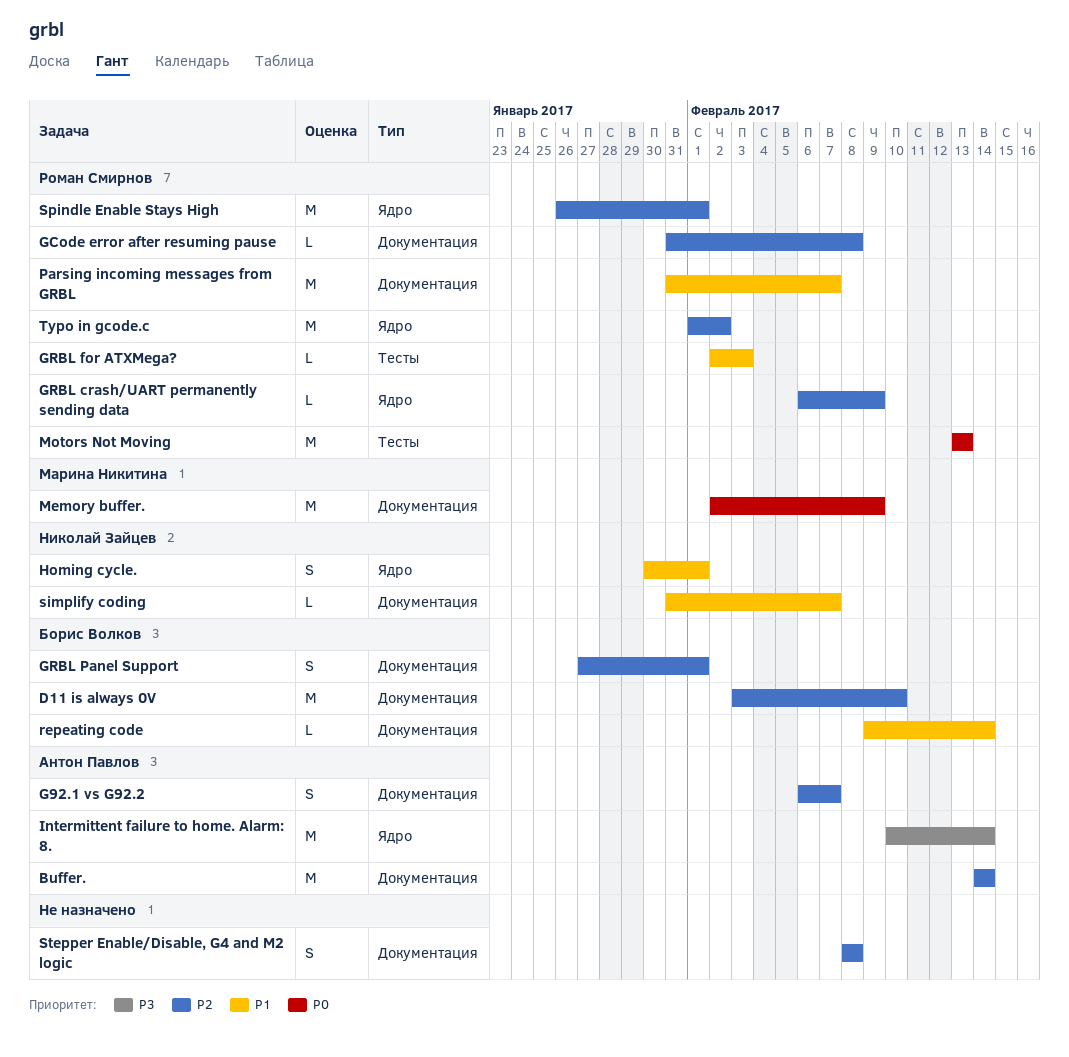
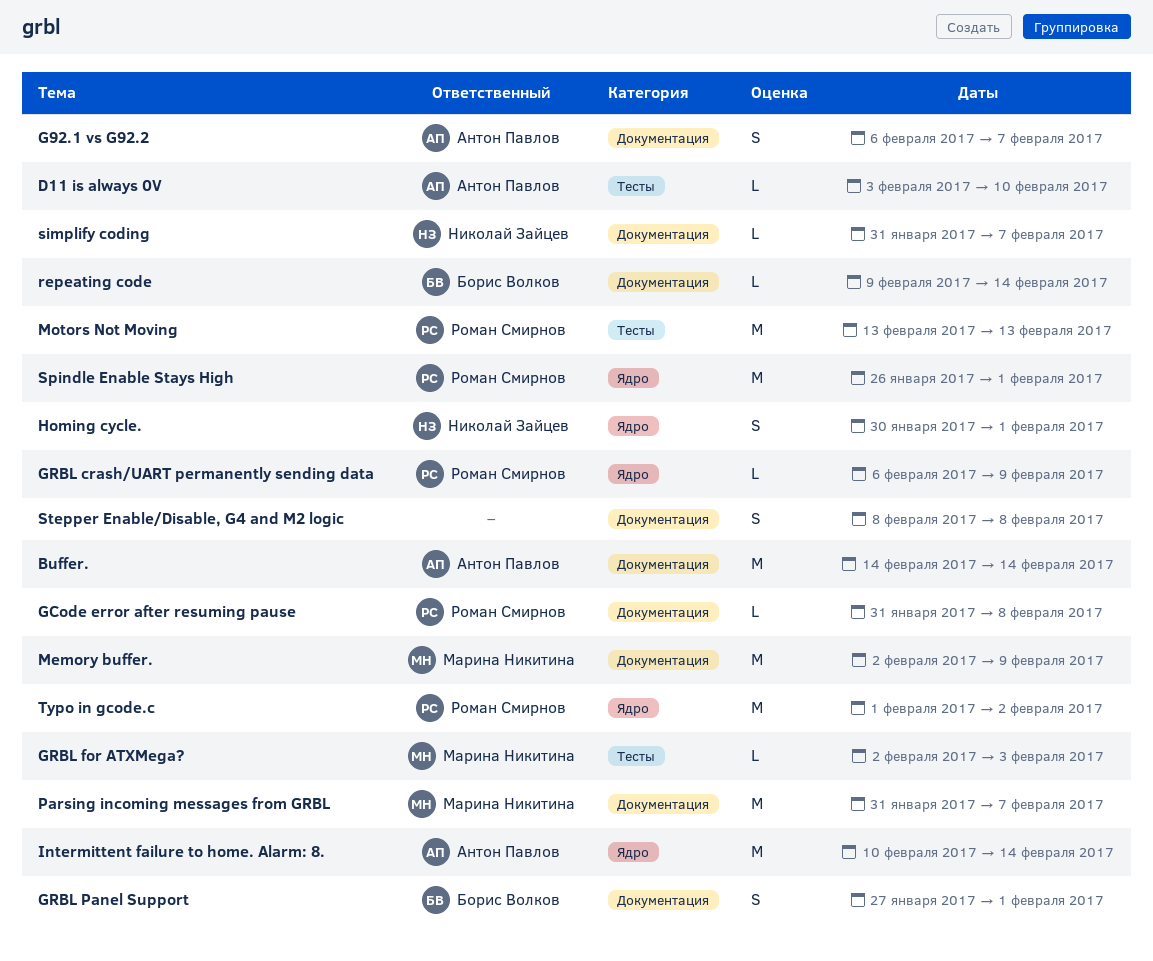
D11 is always 0V, owner: Борис Волков -> Антон Павлов
D11 is always 0V, label: Документация -> Тесты
D11 is always 0V, estimate: M -> L
GRBL for ATXMega?, owner: Роман Смирнов -> Марина Никитина
Parsing incoming messages from GRBL, owner: Роман Смирнов -> Марина Никитина

